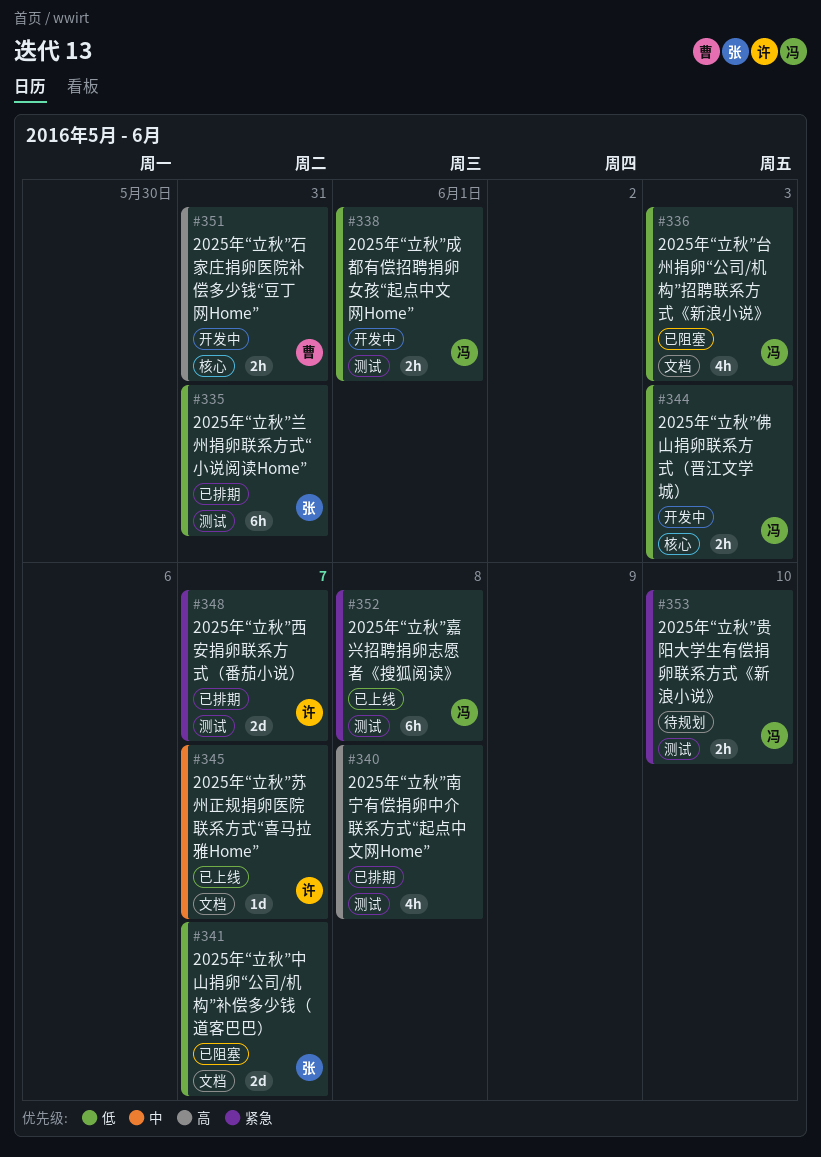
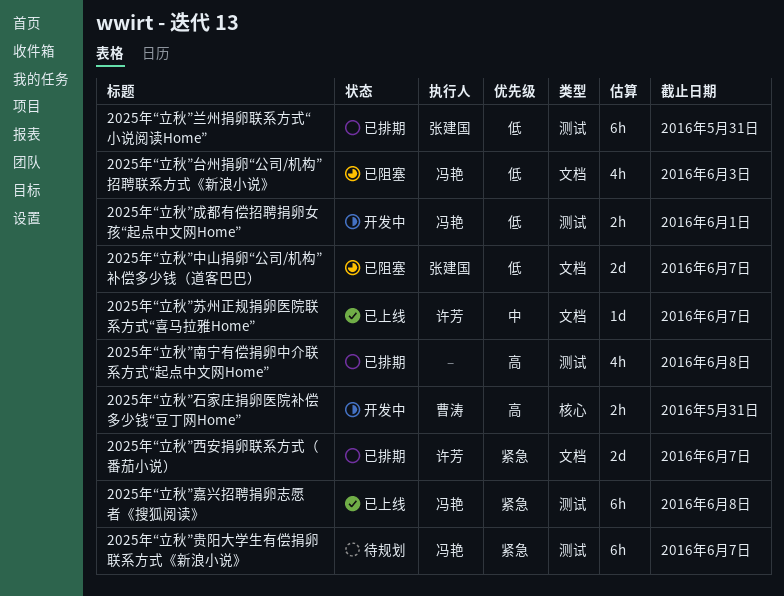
2025年“立秋”佛山捐卵联系方式（晋江文学城）: present -> none
2025年“立秋”西安捐卵联系方式（番茄小说）, label: 测试 -> 文档
2025年“立秋”贵阳大学生有偿捐卵联系方式《新浪小说》, estimate: 2h -> 6h
2025年“立秋”贵阳大学生有偿捐卵联系方式《新浪小说》, due: Jun 10 -> Jun 7

